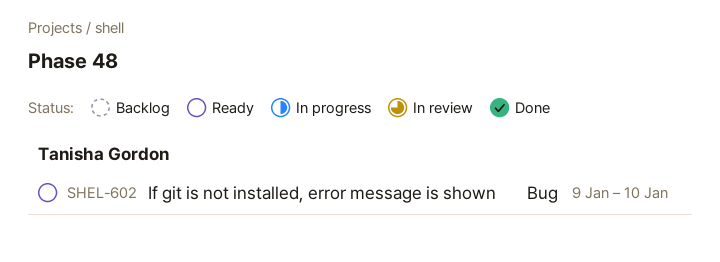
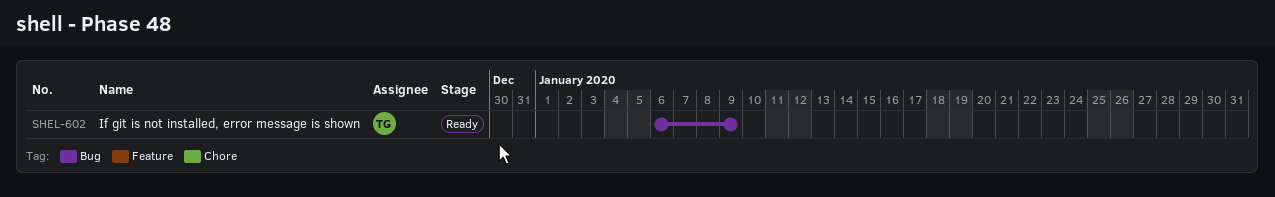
SHEL-602, start: Jan 9 -> Jan 6
SHEL-602, due: Jan 10 -> Jan 9

